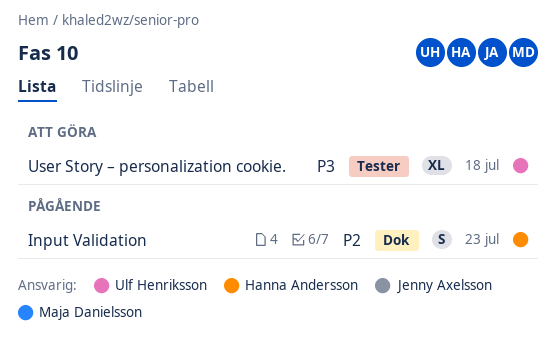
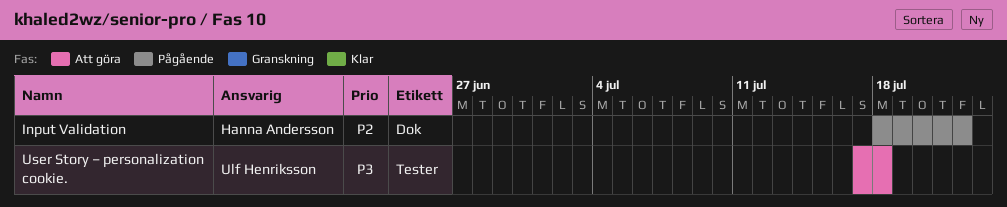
Input Validation, due: Jul 23 -> Jul 22

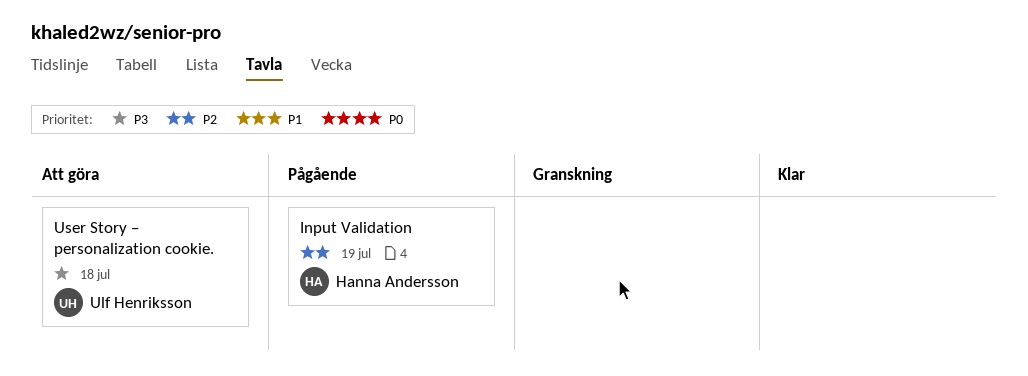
Input Validation, due: Jul 22 -> Jul 19

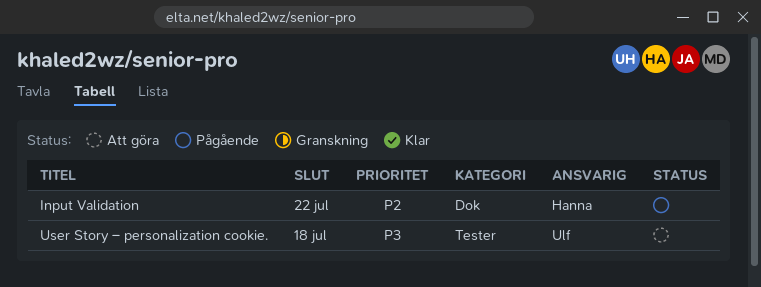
Input Validation, due: Jul 19 -> Jul 22

